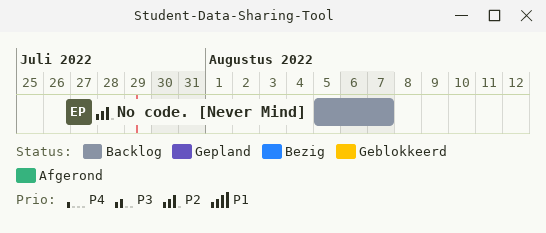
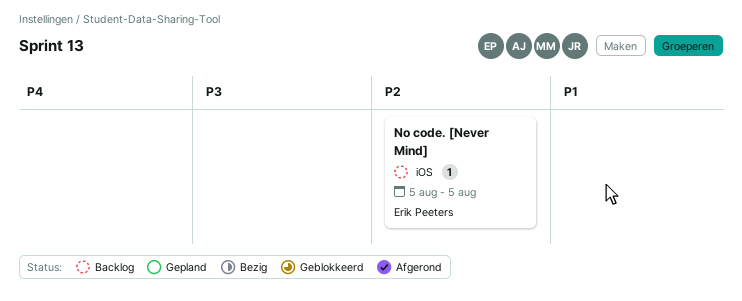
No code. [Never Mind], due: Aug 7 -> Aug 5

